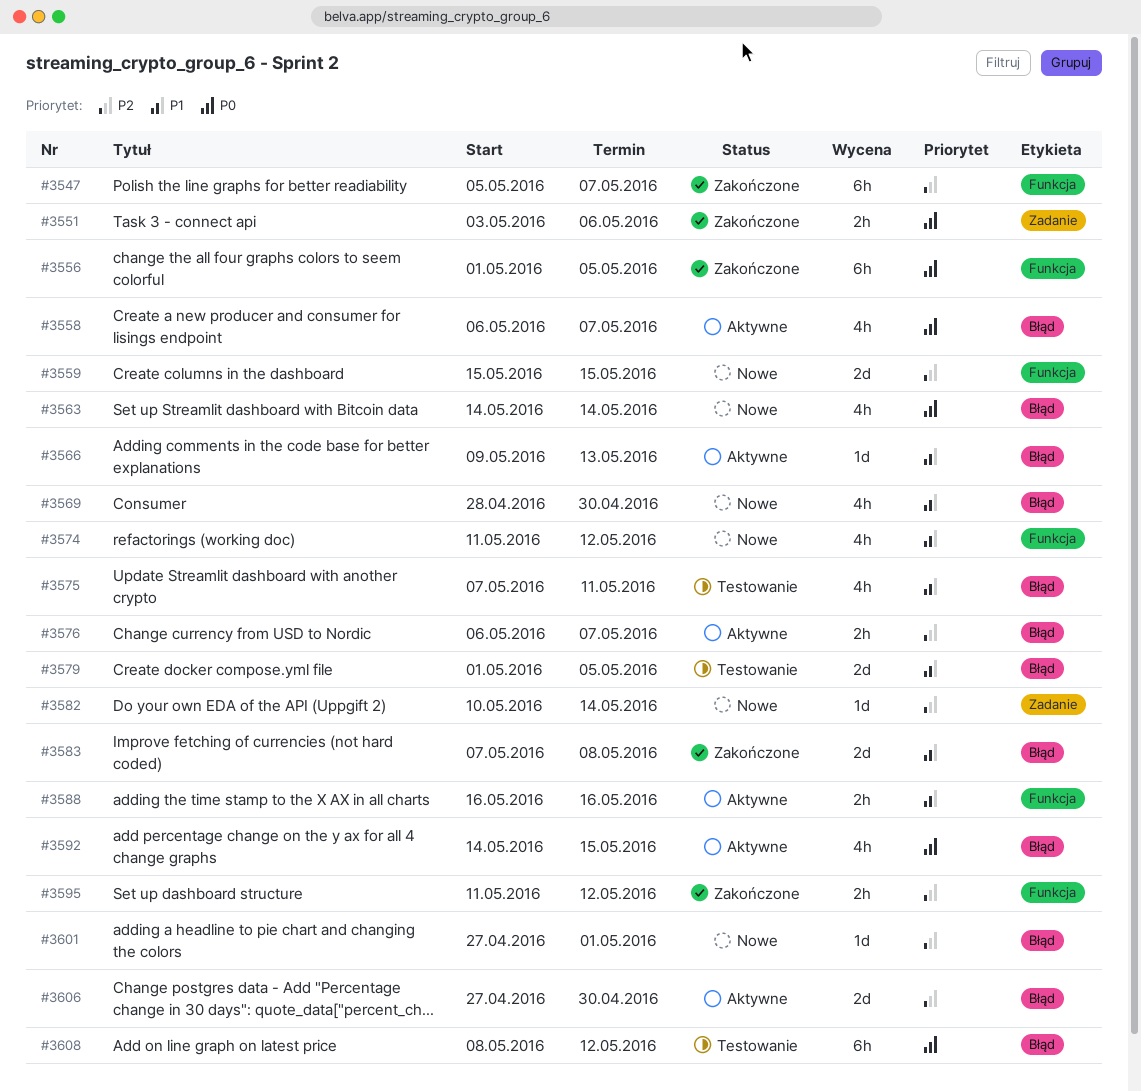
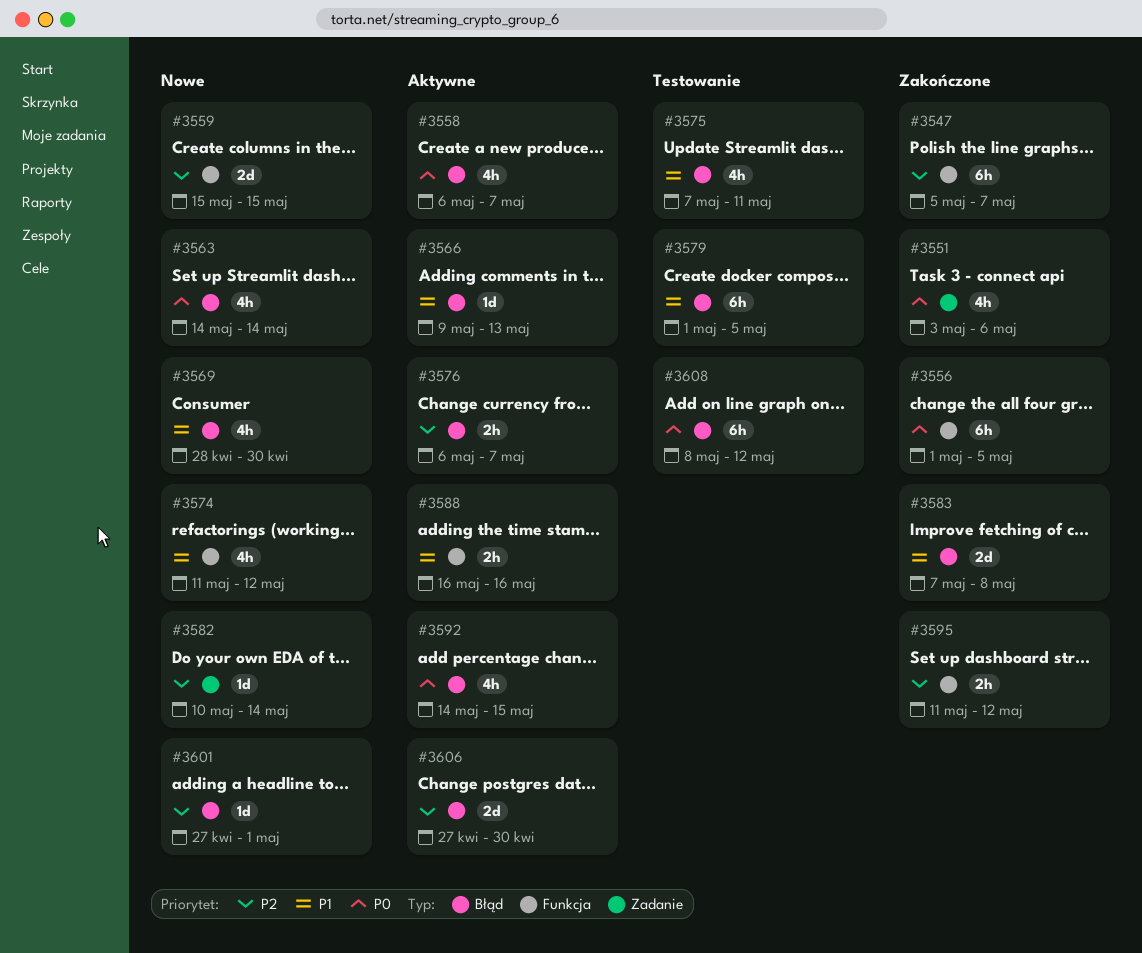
#3551, estimate: 2h -> 4h
#3579, estimate: 2d -> 6h

